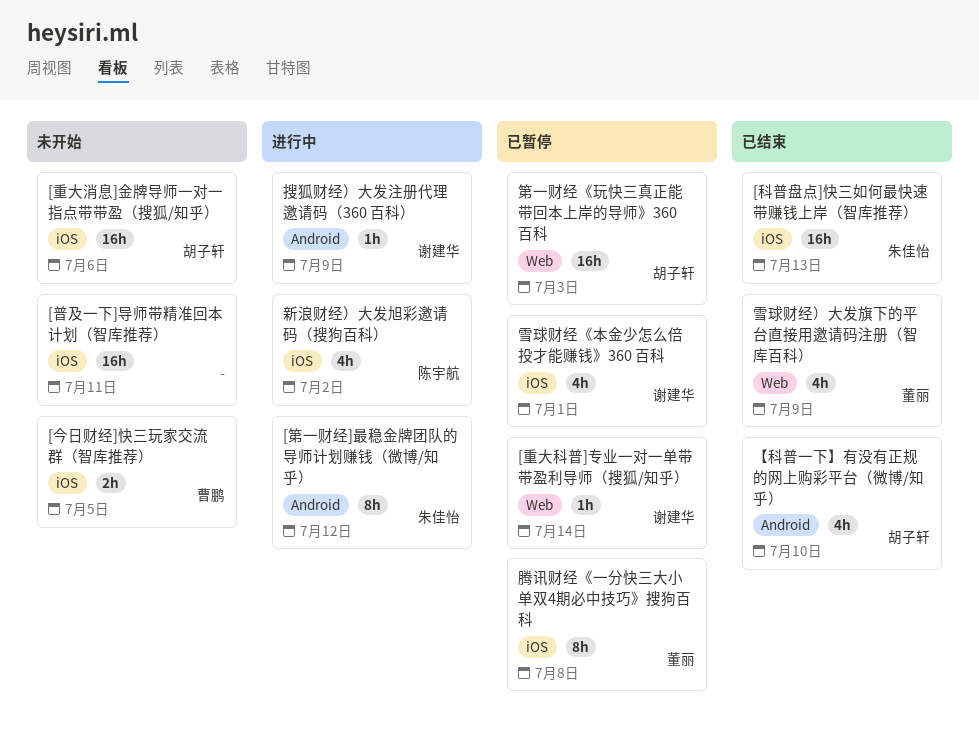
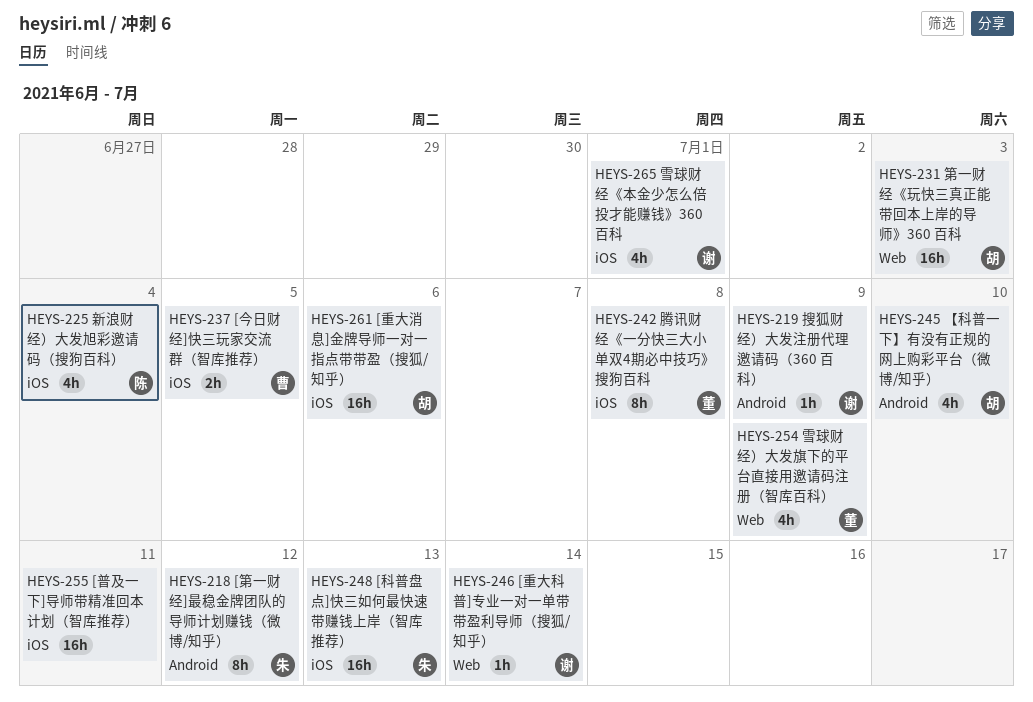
新浪财经）大发旭彩邀请码（搜狗百科）, due: Jul 2 -> Jul 4

